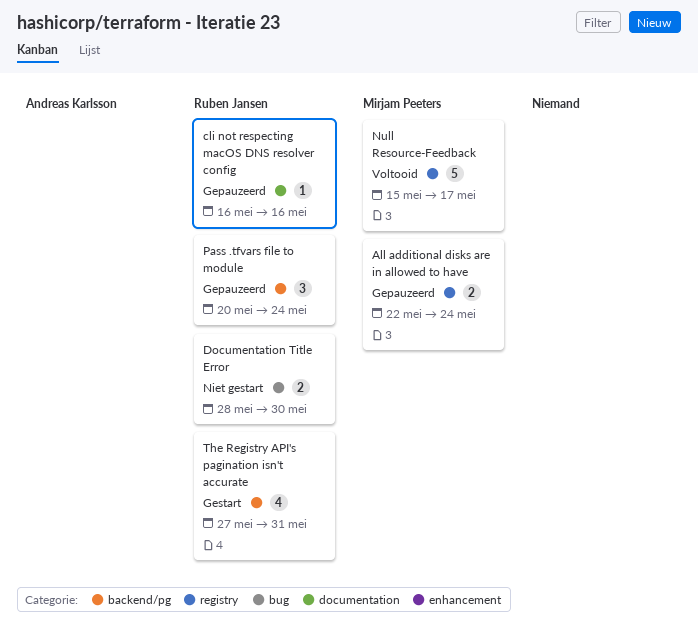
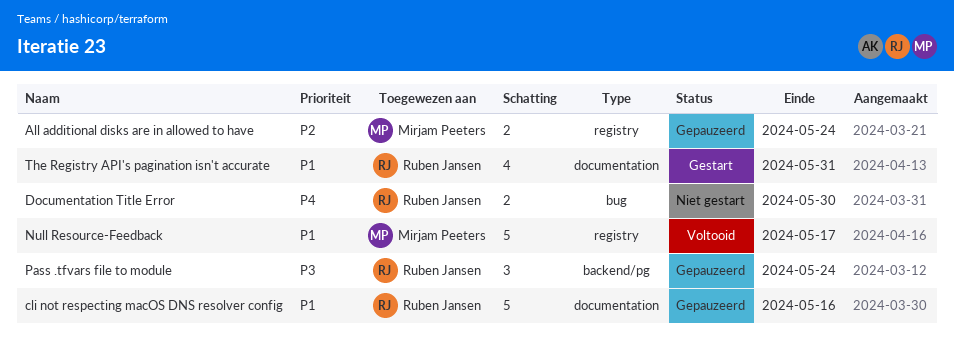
cli not respecting macOS DNS resolver config, estimate: 1 -> 5
The Registry API's pagination isn't accurate, label: backend/pg -> documentation

